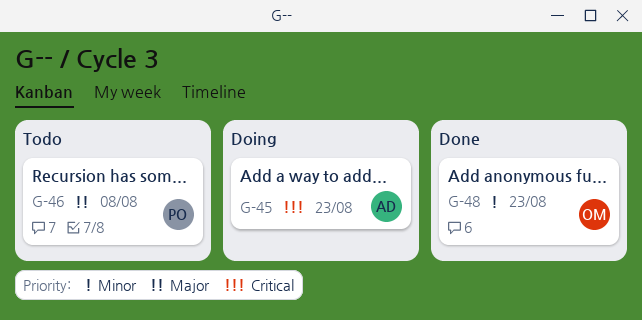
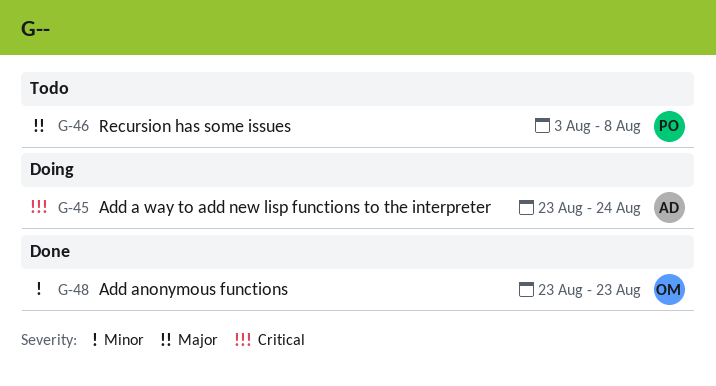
G-45, due: Aug 23 -> Aug 24

